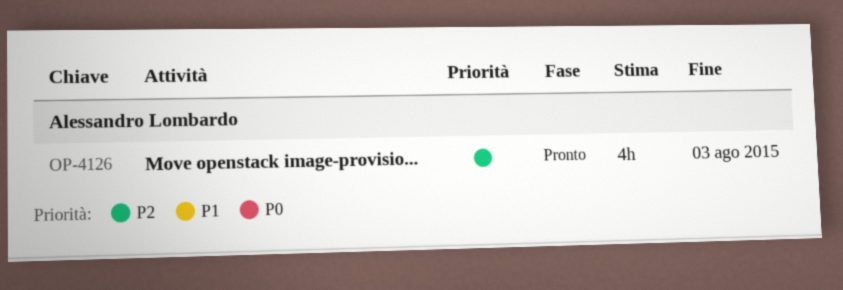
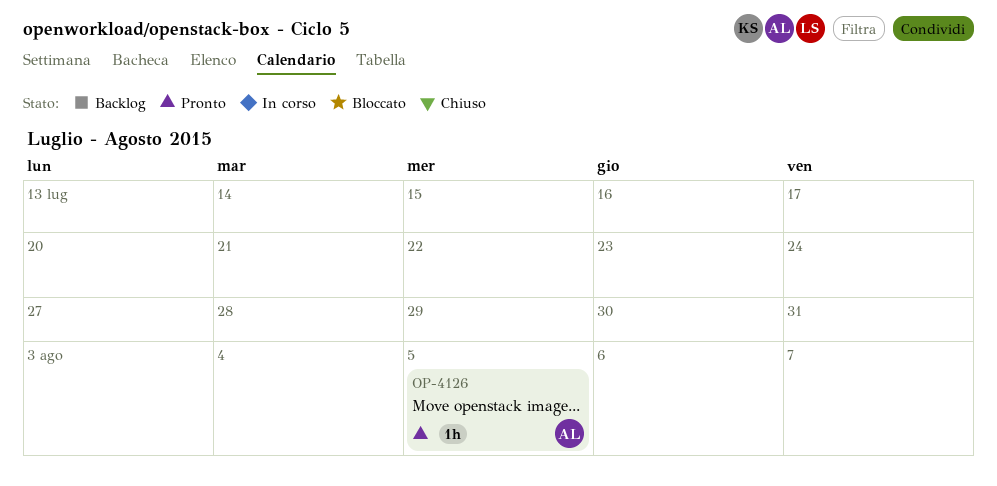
OP-4126, estimate: 4h -> 1h
OP-4126, due: Aug 3 -> Aug 5

